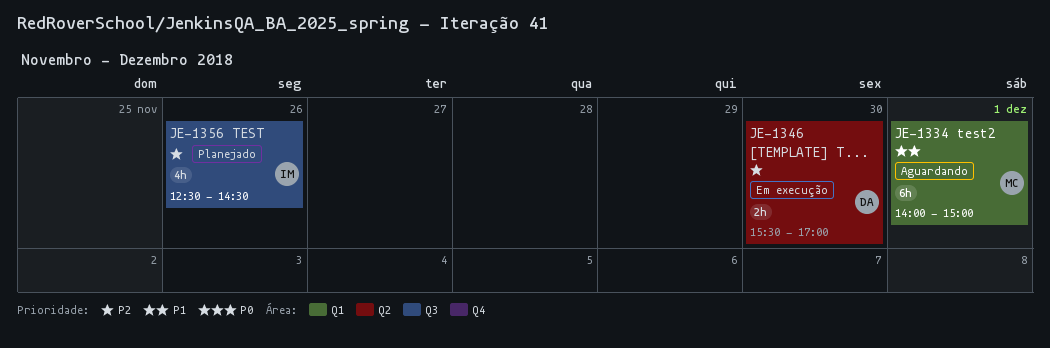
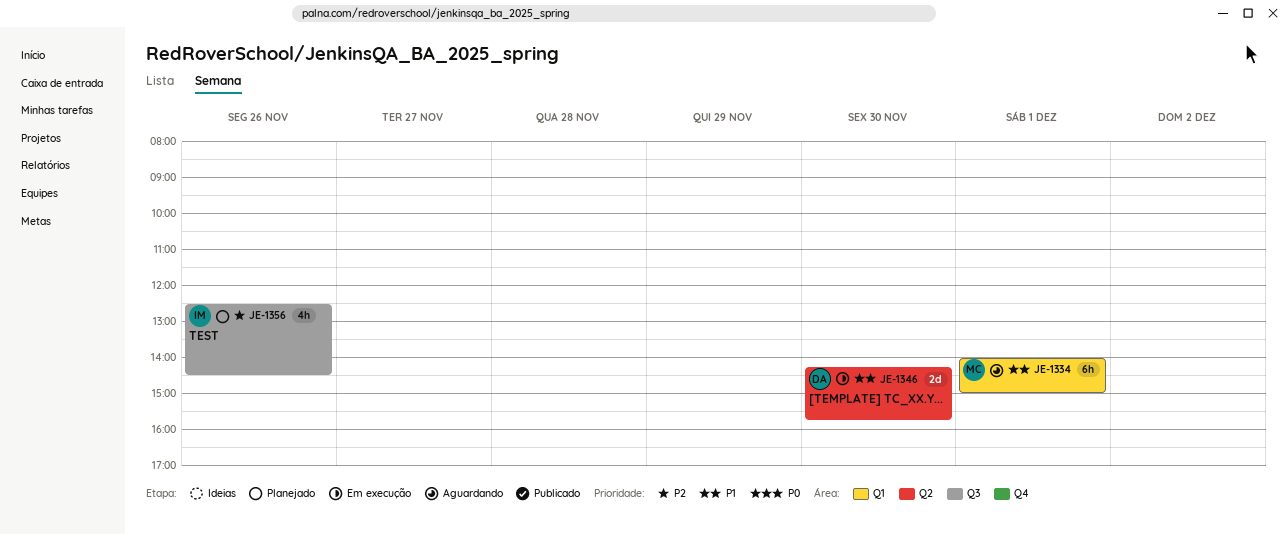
JE-1346, priority: P2 -> P1
JE-1346, estimate: 2h -> 2d
JE-1346, begins: 15:30 -> 14:15
JE-1346, ends: 17:00 -> 15:45

